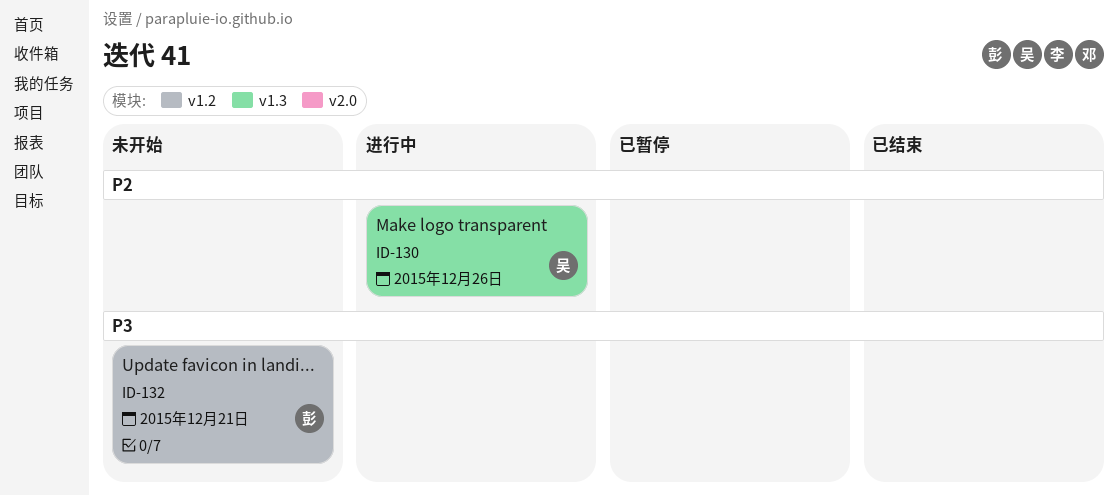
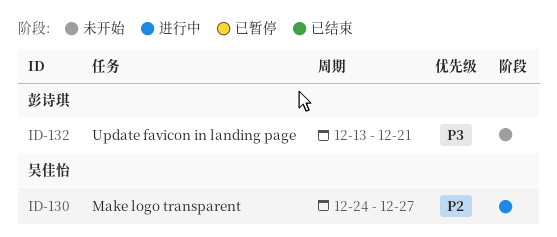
ID-130, due: Dec 26 -> Dec 27

